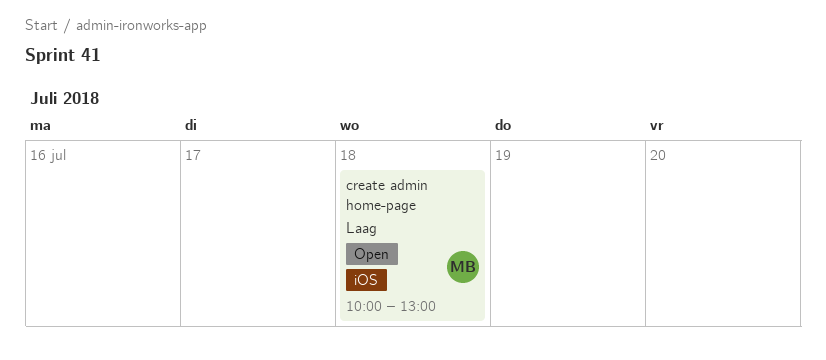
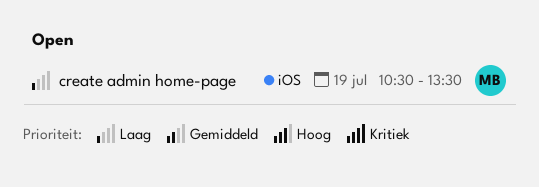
create admin home-page, day: Jul 18 -> Jul 19
create admin home-page, begins: 10:00 -> 10:30
create admin home-page, ends: 13:00 -> 13:30

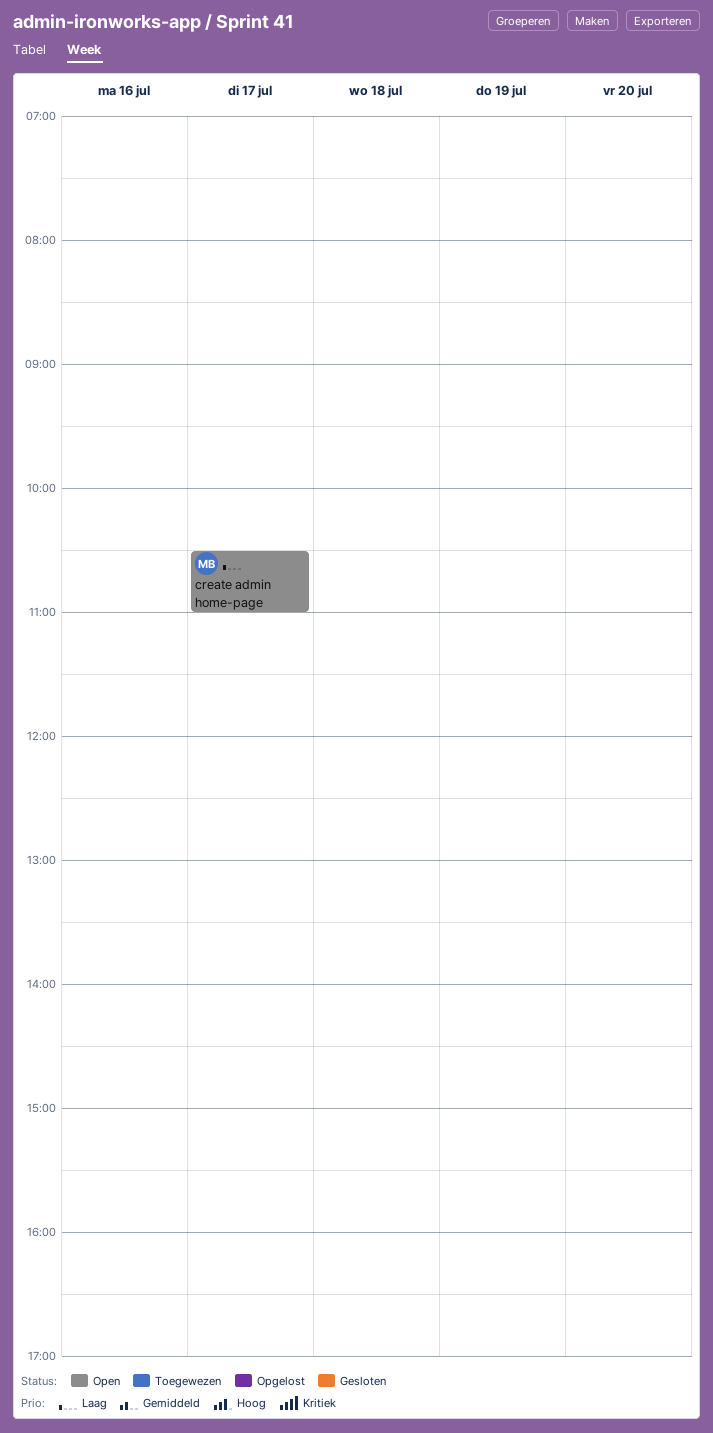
create admin home-page, day: Jul 19 -> Jul 17
create admin home-page, ends: 13:30 -> 11:00

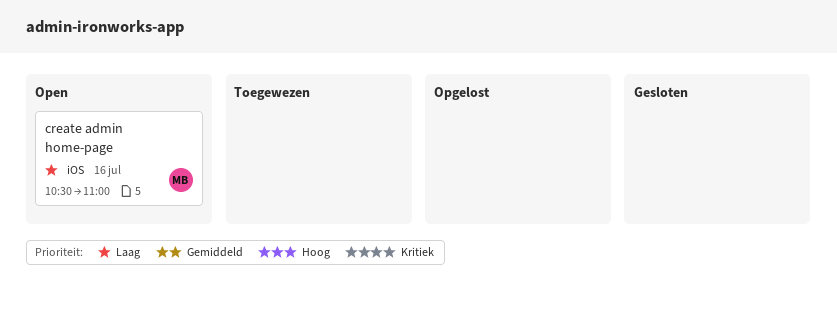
create admin home-page, day: Jul 17 -> Jul 16

